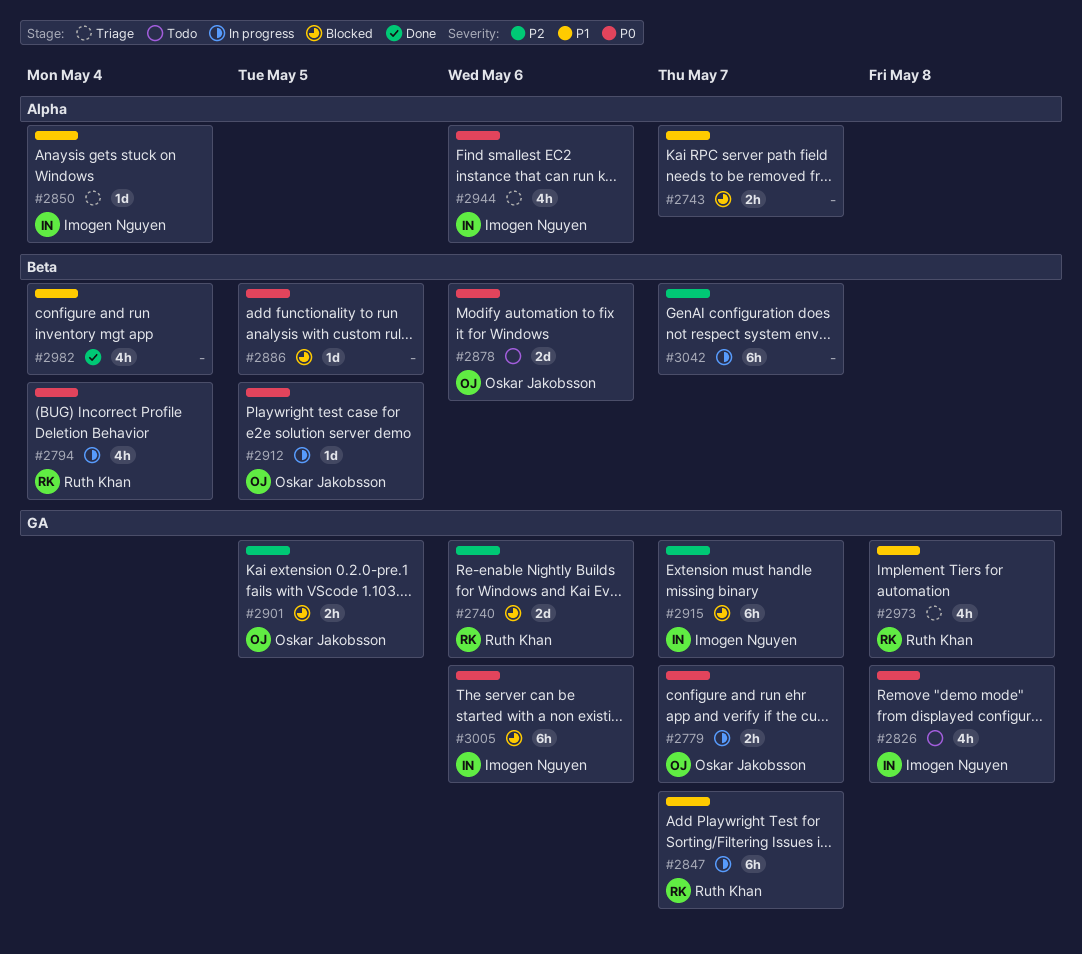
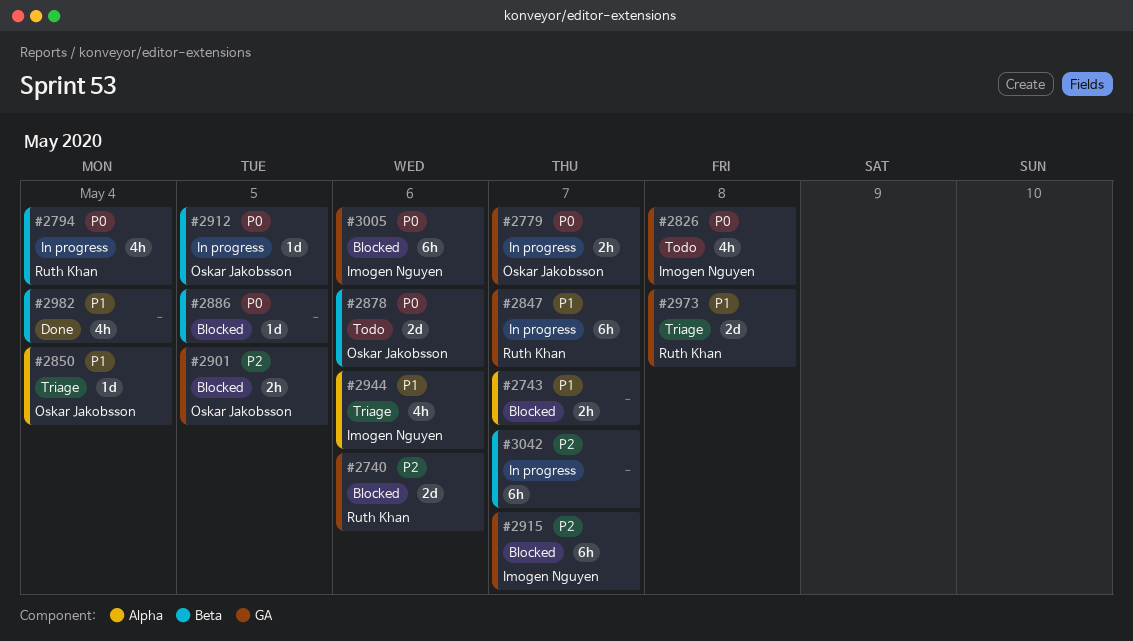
#2850, owner: Imogen Nguyen -> Oskar Jakobsson
#2944, priority: P0 -> P1
#2973, estimate: 4h -> 2d

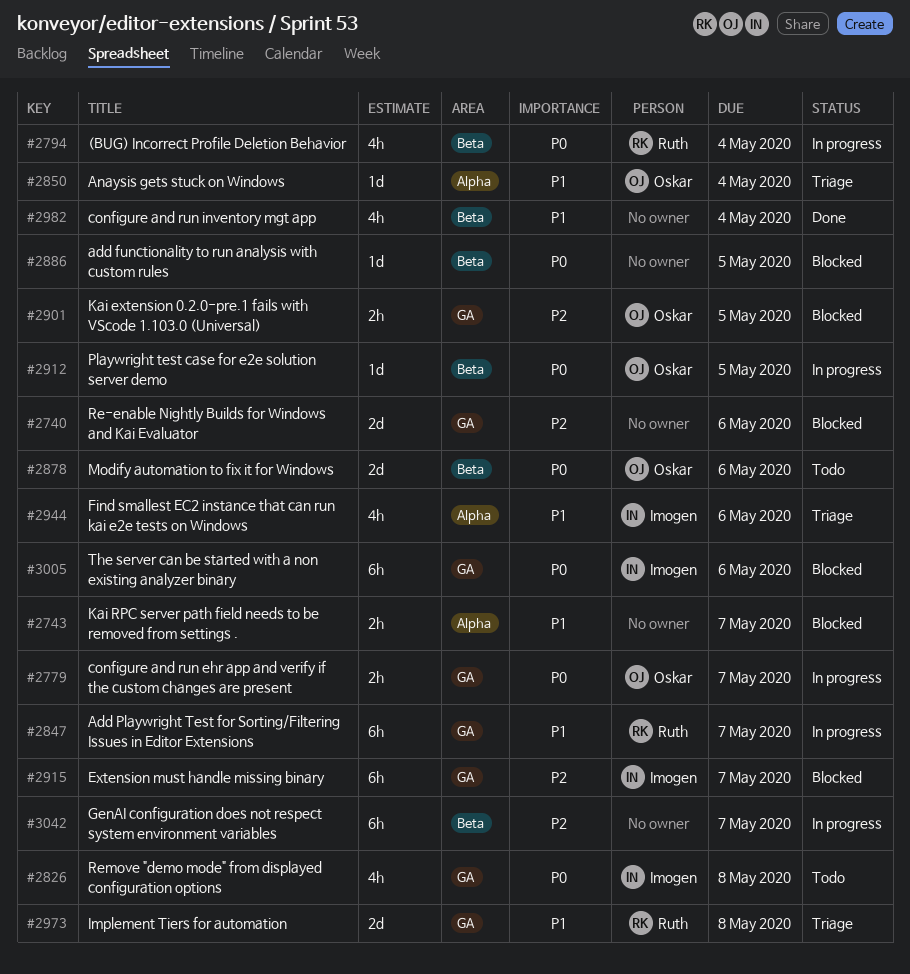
#2740, owner: Ruth Khan -> none

